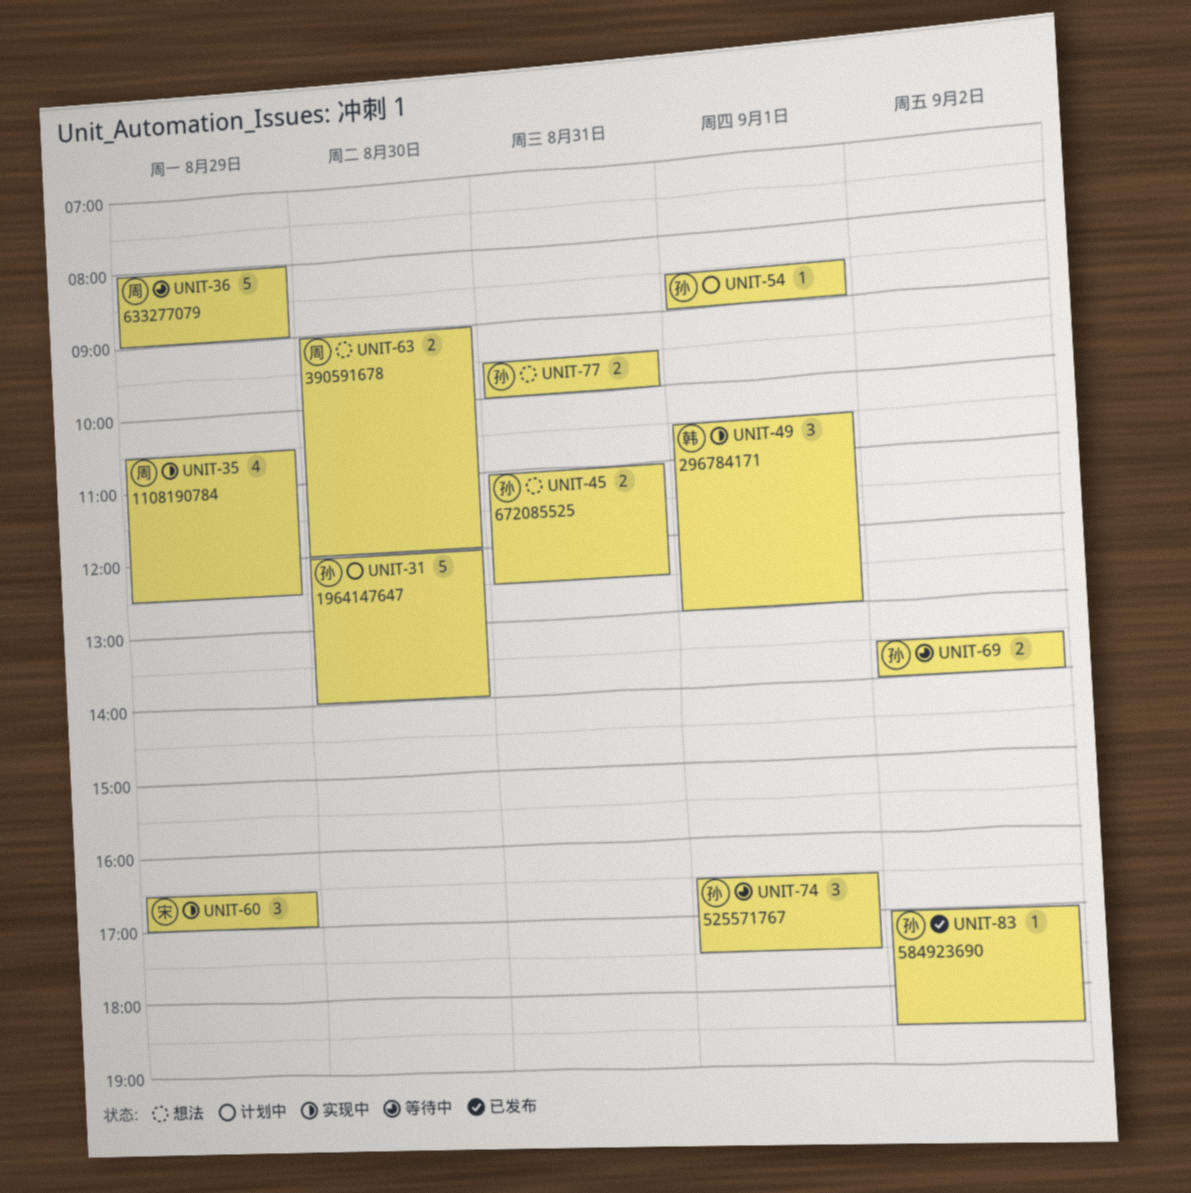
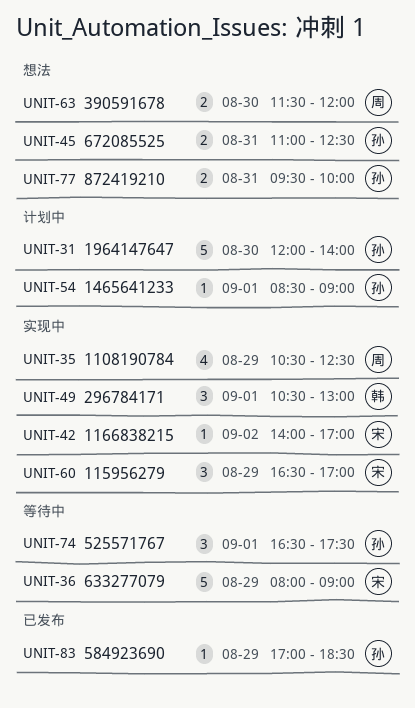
UNIT-36, owner: 周 -> 宋
UNIT-42: none -> present
UNIT-63, begins: 09:00 -> 11:30
UNIT-69: present -> none
UNIT-83, day: Sep 2 -> Aug 29

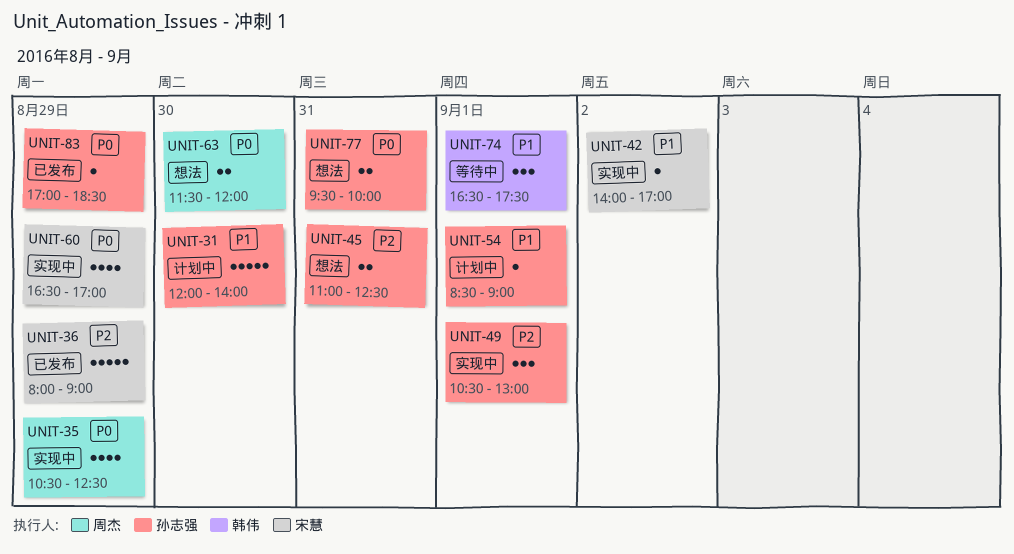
UNIT-36, status: 等待中 -> 已发布
UNIT-49, owner: 韩伟 -> 孙志强
UNIT-60, estimate: 3 -> 4
UNIT-74, owner: 孙志强 -> 韩伟

